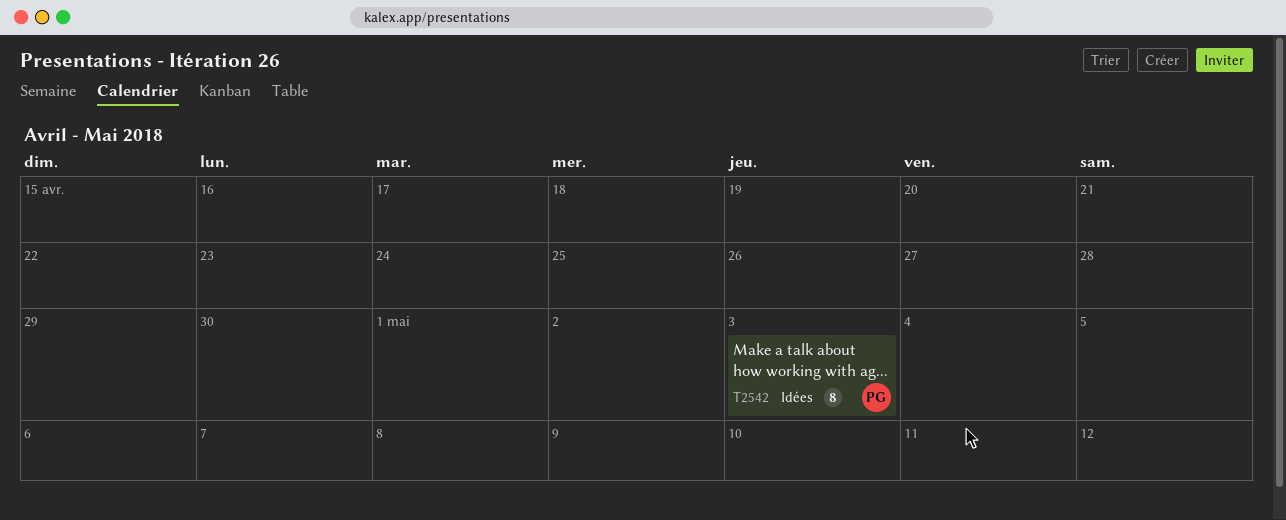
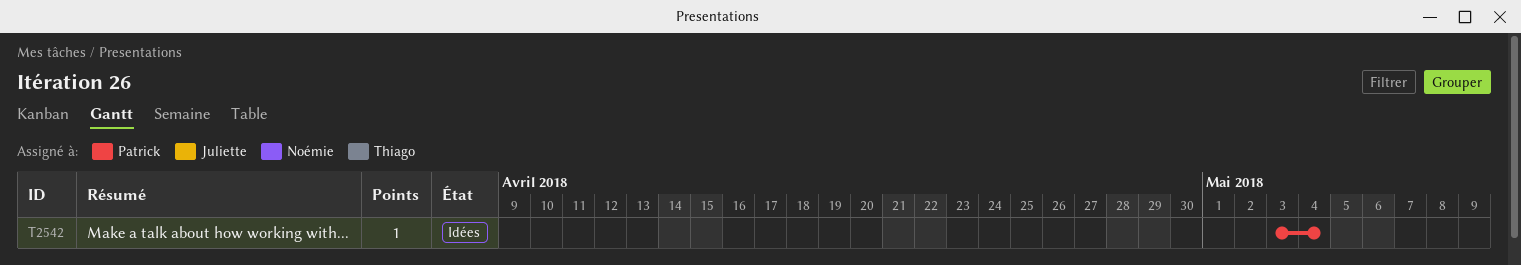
T2542, estimate: 8 -> 1
T2542, due: May 3 -> May 4

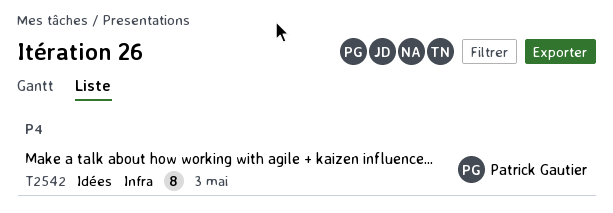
T2542, estimate: 1 -> 8
T2542, due: May 4 -> May 3

